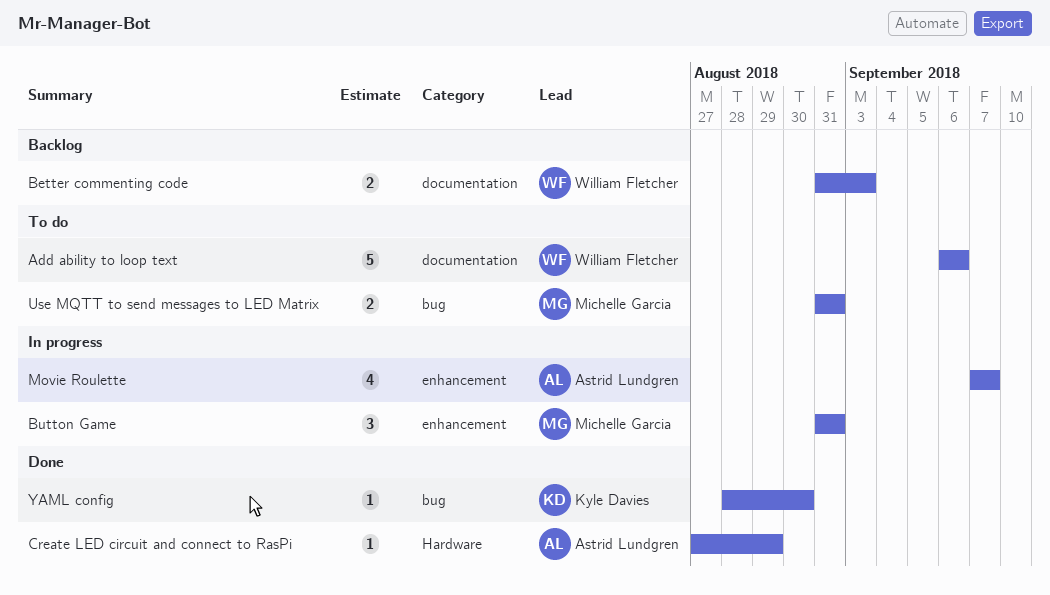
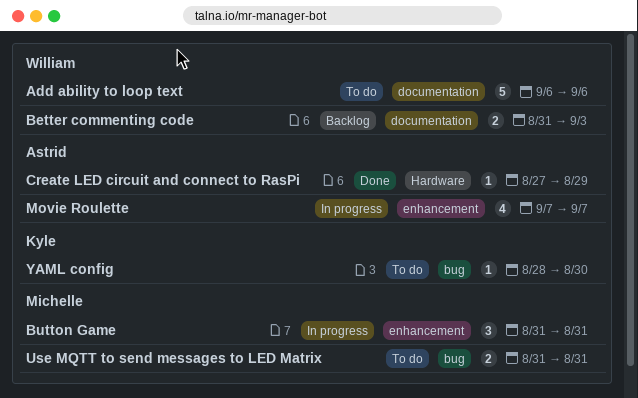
YAML config, status: Done -> To do

